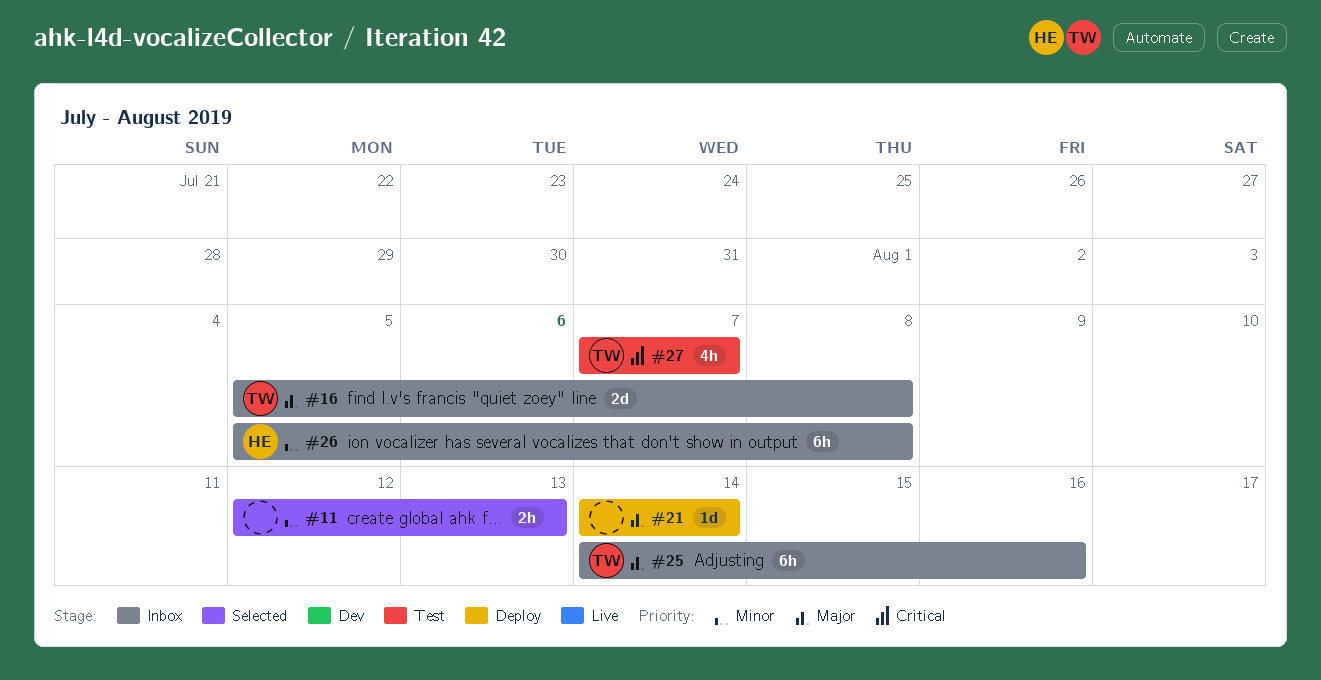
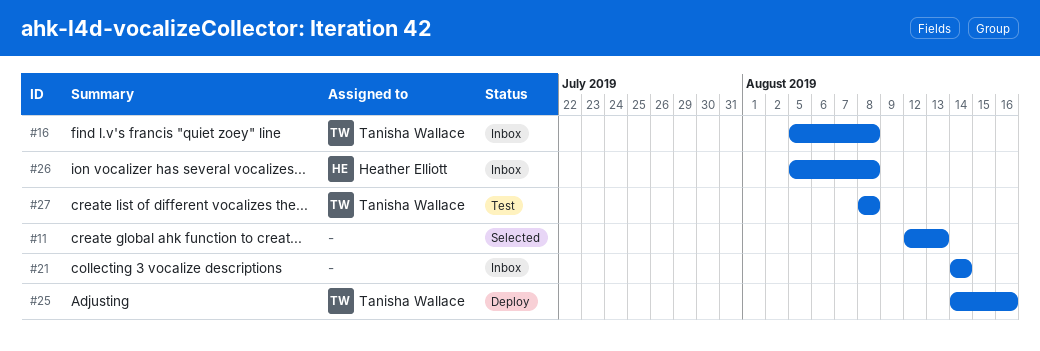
#21, status: Deploy -> Inbox
#25, status: Inbox -> Deploy
#27, start: Aug 7 -> Aug 8
#27, due: Aug 7 -> Aug 8

